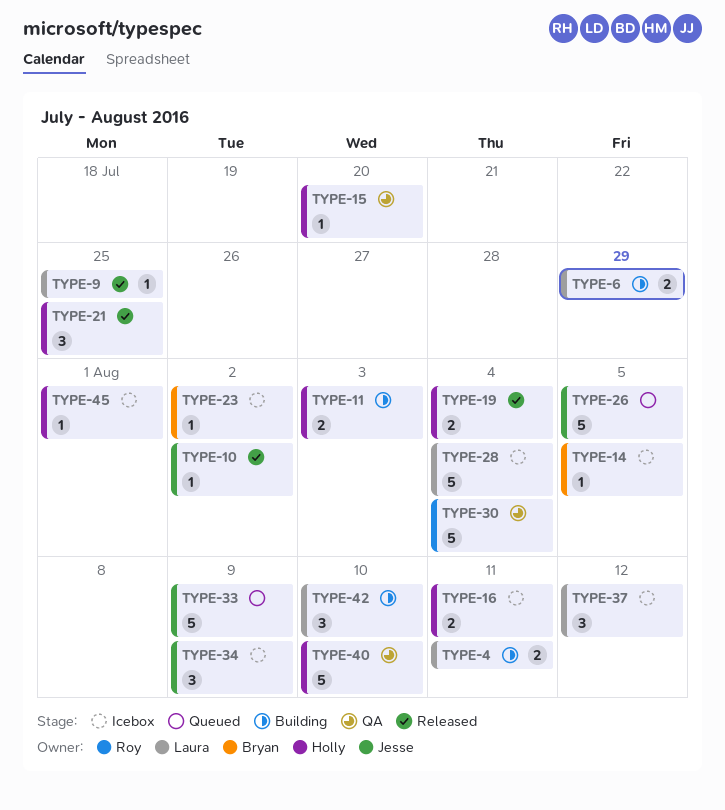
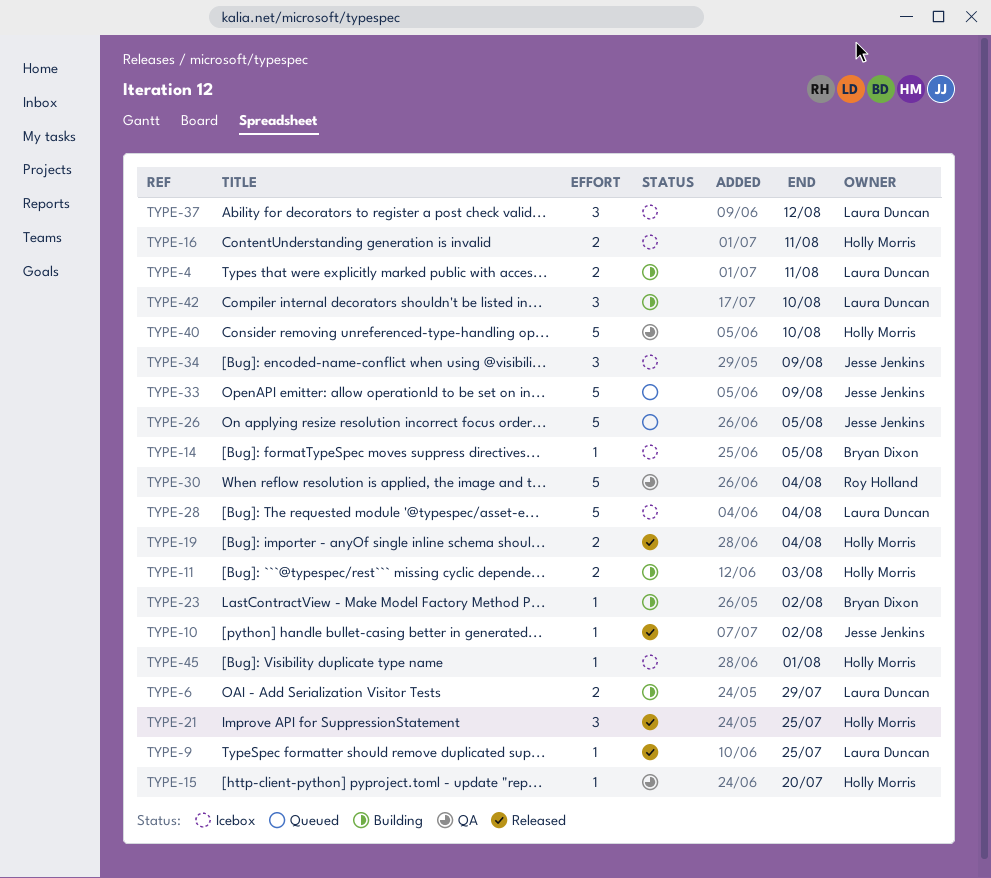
TYPE-23, status: Icebox -> Building

